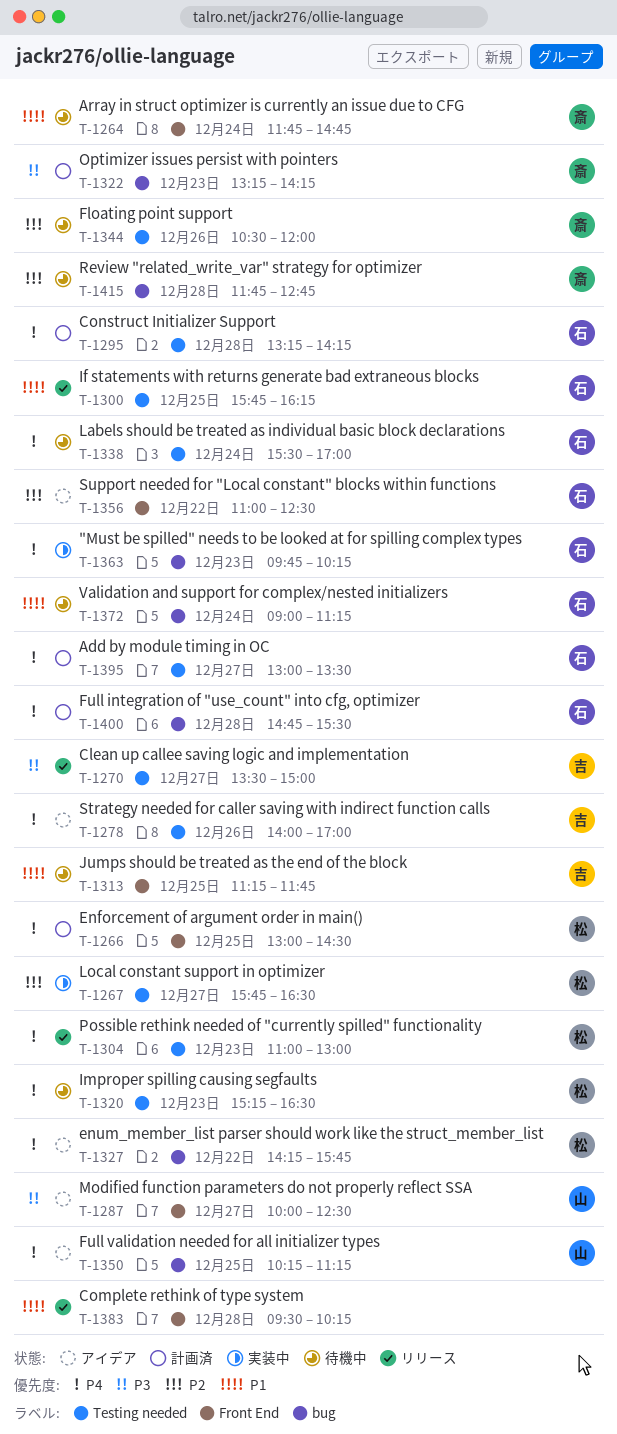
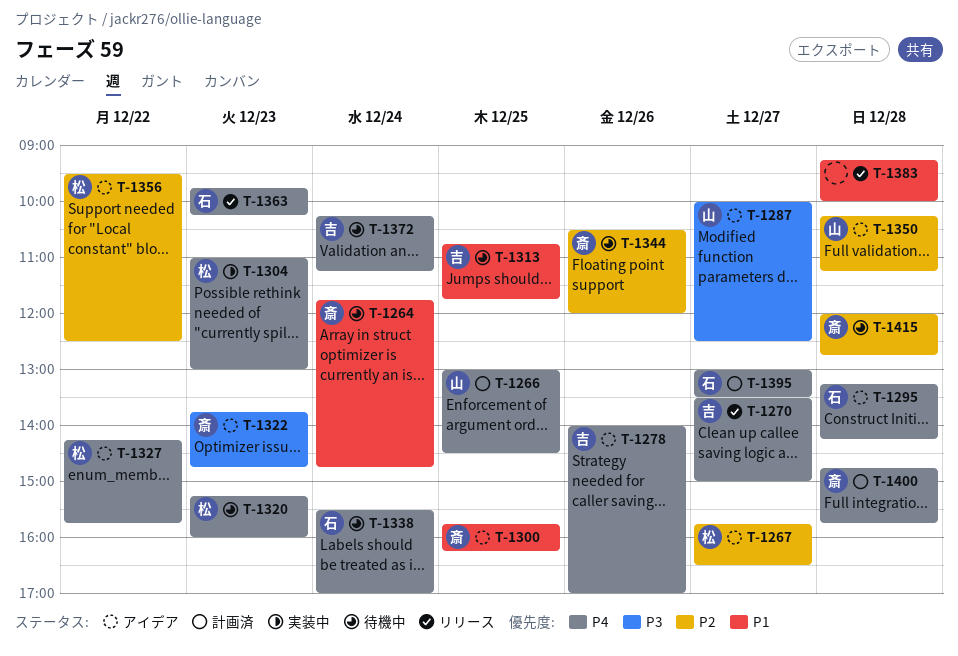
T-1266, owner: 松 -> 山
T-1267, status: 実装中 -> アイデア
T-1270, priority: P3 -> P4
T-1295, status: 計画済 -> アイデア
T-1300, status: リリース -> アイデア
T-1300, owner: 石 -> 斎
T-1304, status: リリース -> 実装中
T-1313, begins: 11:15 -> 10:45
T-1320, ends: 16:30 -> 16:00
T-1322, status: 計画済 -> アイデア
T-1322, begins: 13:15 -> 13:45
T-1322, ends: 14:15 -> 14:45
T-1350, priority: P4 -> P2
T-1350, day: Dec 25 -> Dec 28
T-1356, owner: 石 -> 松
T-1356, begins: 11:00 -> 09:30
T-1363, status: 実装中 -> リリース
T-1372, owner: 石 -> 吉
T-1372, priority: P1 -> P4
T-1372, begins: 09:00 -> 10:15
T-1383, begins: 09:30 -> 09:15
T-1383, ends: 10:15 -> 10:00
T-1400, owner: 石 -> 斎
T-1400, ends: 15:30 -> 15:45
T-1415, begins: 11:45 -> 12:00

